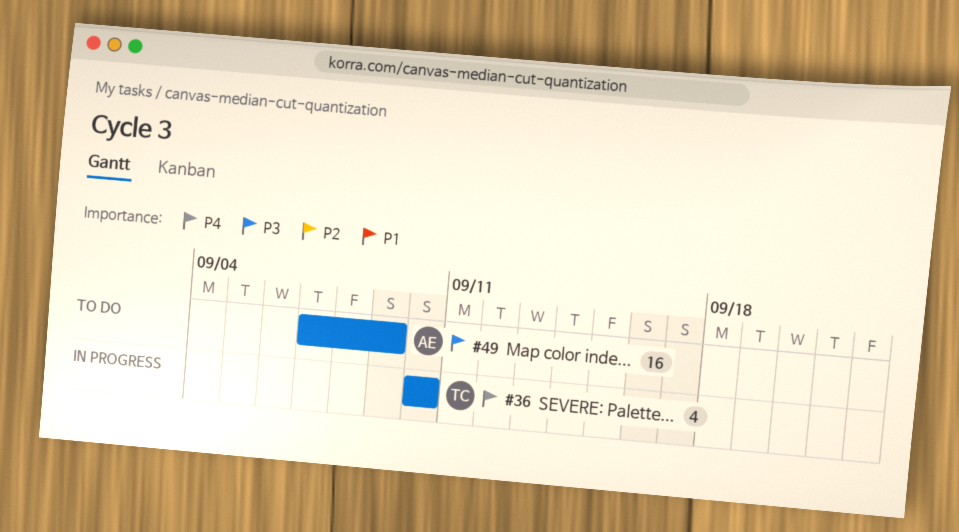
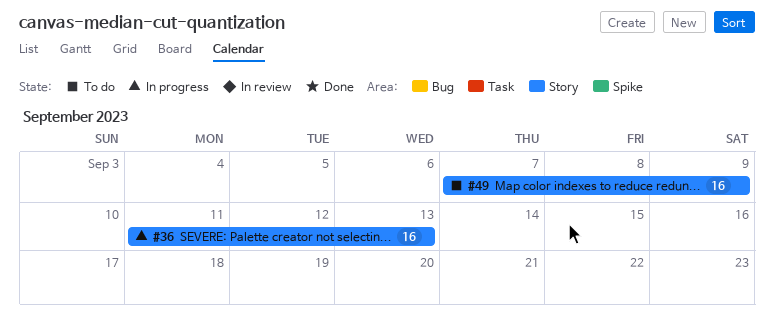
#36, estimate: 4 -> 16
#36, start: Sep 10 -> Sep 11
#36, due: Sep 10 -> Sep 13

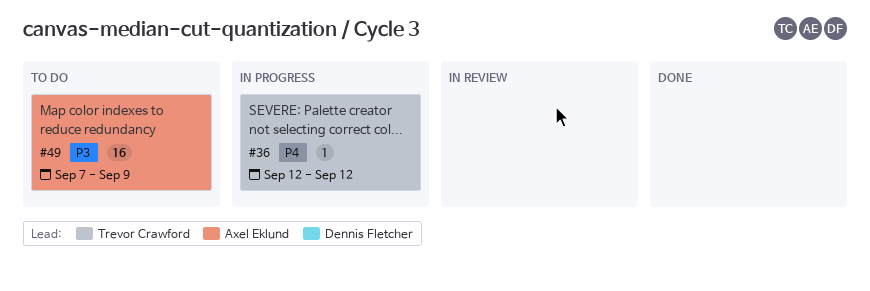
#36, estimate: 16 -> 1
#36, start: Sep 11 -> Sep 12
#36, due: Sep 13 -> Sep 12

